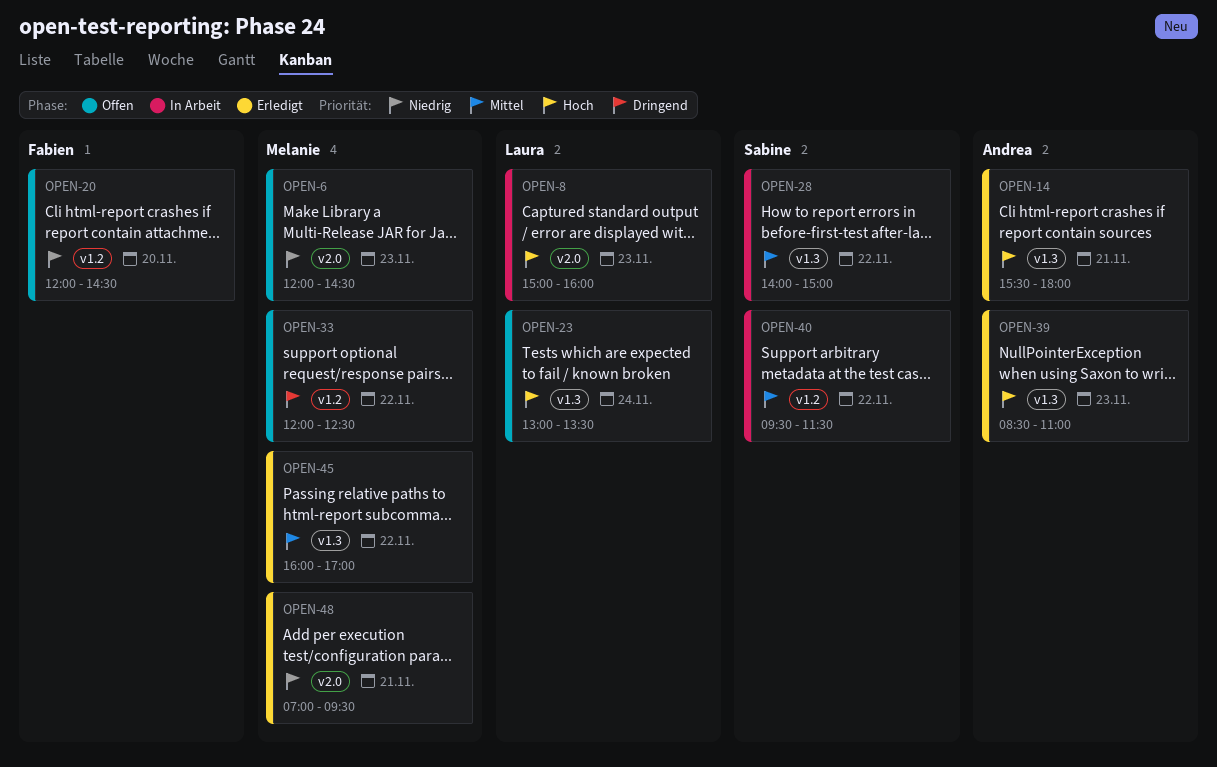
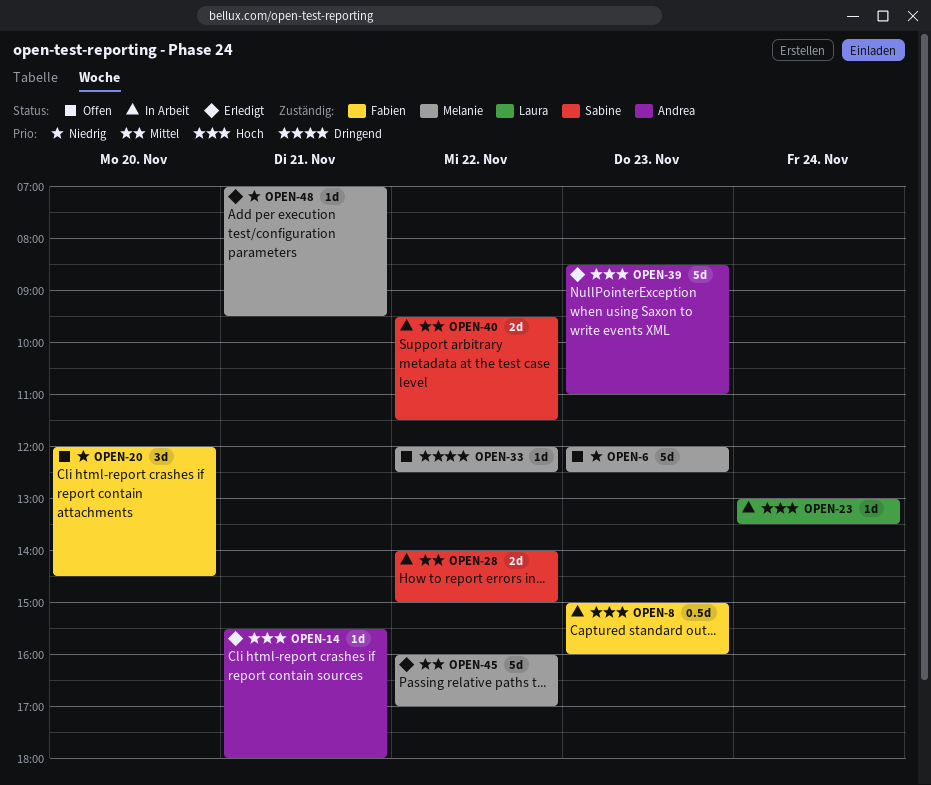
OPEN-6, ends: 14:30 -> 12:30
OPEN-8, owner: Laura -> Fabien
OPEN-23, status: Offen -> In Arbeit

